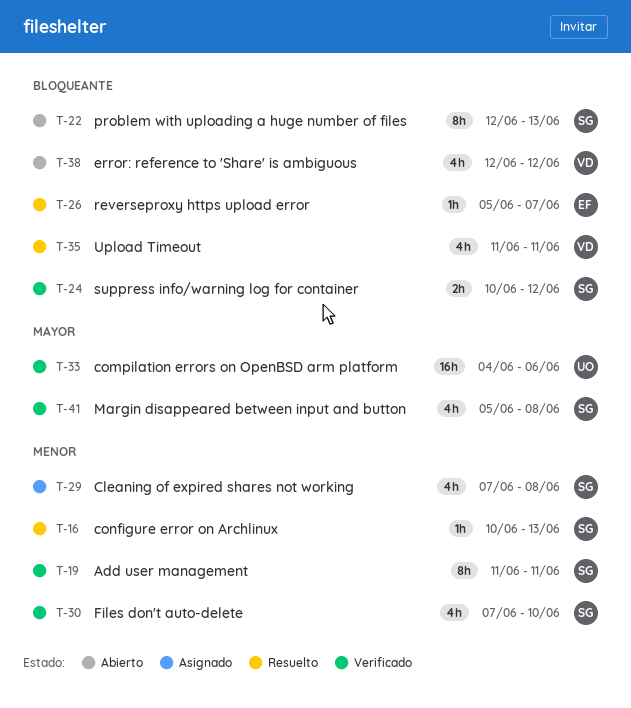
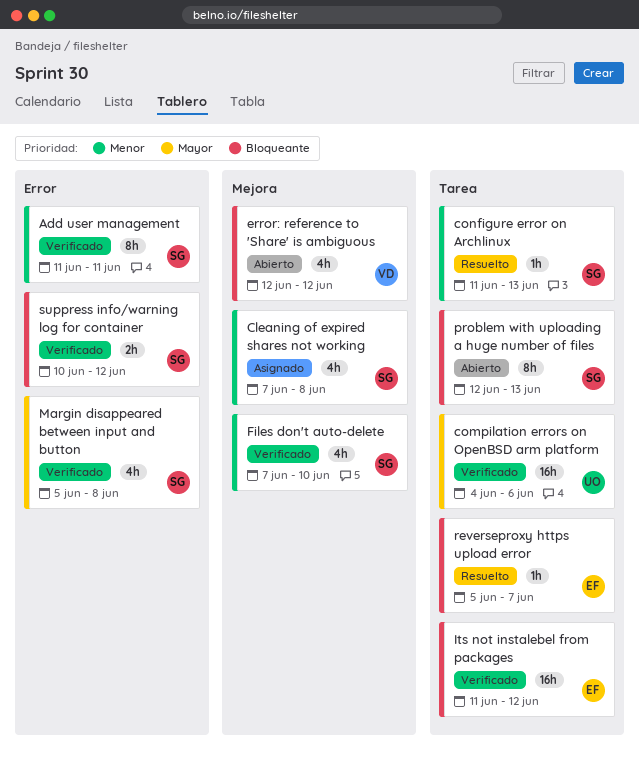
configure error on Archlinux, start: Jun 10 -> Jun 11
Its not instalebel from packages: none -> present
Upload Timeout: present -> none

